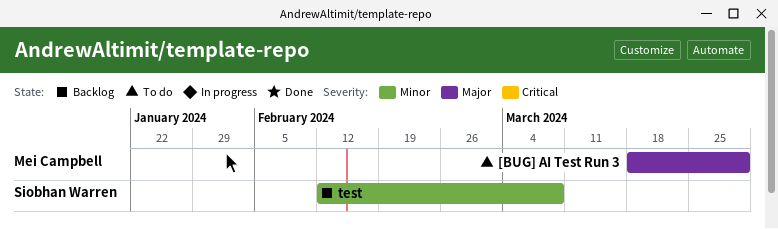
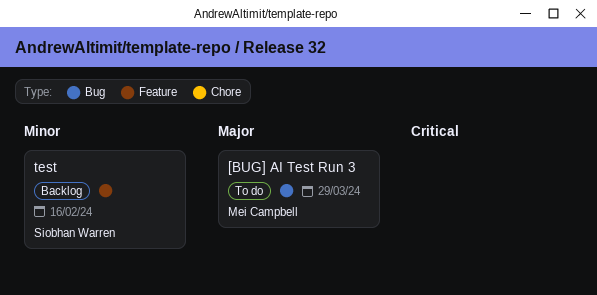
test, due: Mar 8 -> Feb 16

